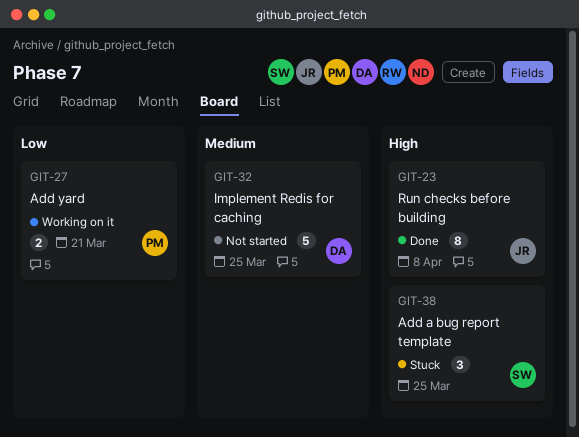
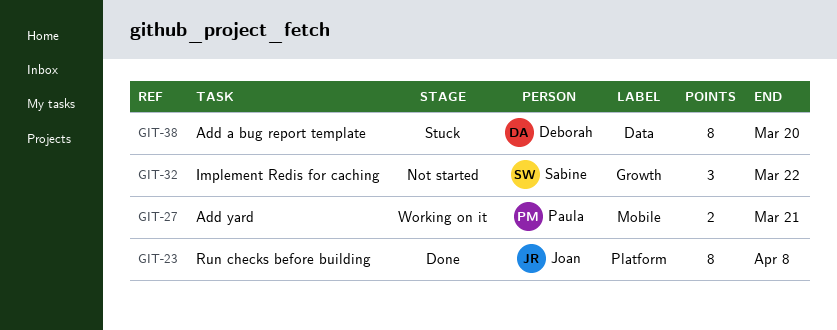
GIT-32, owner: Deborah -> Sabine
GIT-32, estimate: 5 -> 3
GIT-32, due: Mar 25 -> Mar 22
GIT-38, owner: Sabine -> Deborah
GIT-38, estimate: 3 -> 8
GIT-38, due: Mar 25 -> Mar 20

